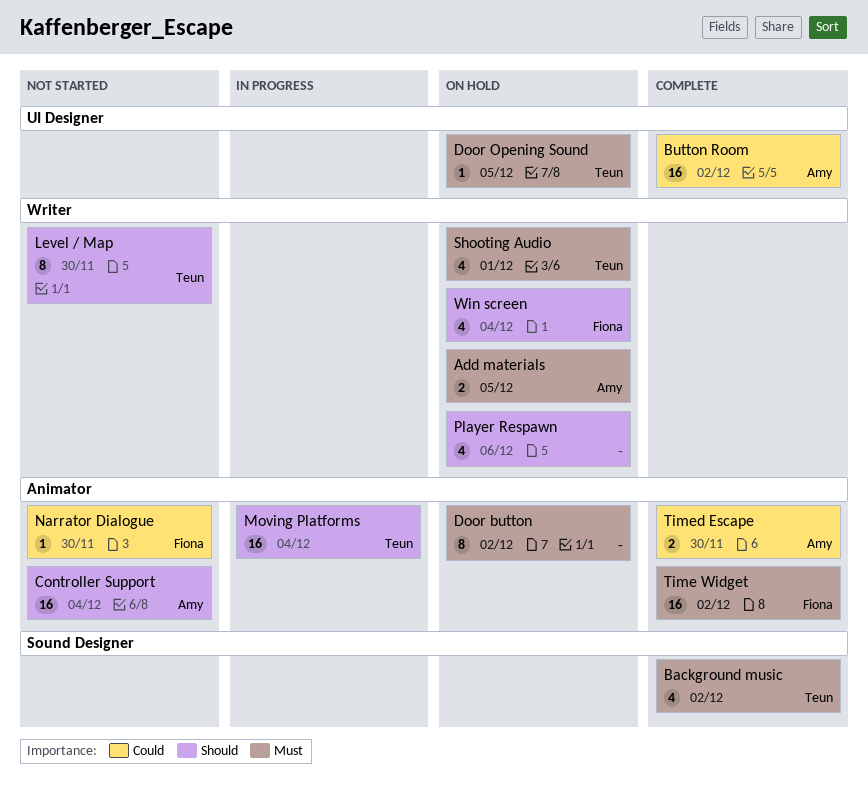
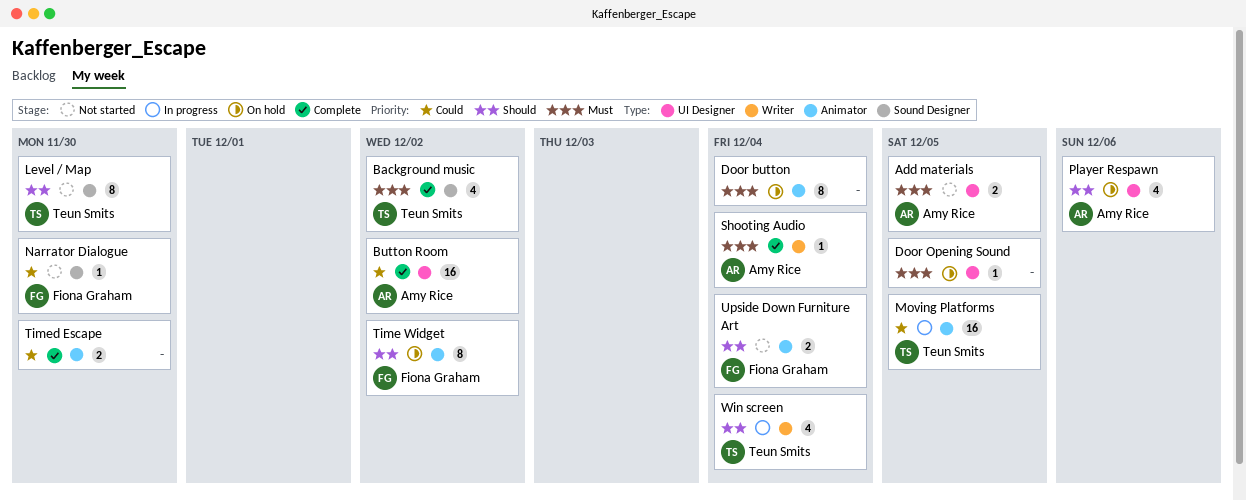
Add materials, status: On hold -> Not started
Add materials, label: Writer -> UI Designer
Controller Support: present -> none
Door button, due: Dec 2 -> Dec 4
Door Opening Sound, owner: Teun Smits -> none
Level / Map, label: Writer -> Sound Designer
Moving Platforms, priority: Should -> Could
Moving Platforms, due: Dec 4 -> Dec 5
Narrator Dialogue, label: Animator -> Sound Designer
Player Respawn, owner: none -> Amy Rice
Player Respawn, label: Writer -> UI Designer
Shooting Audio, status: On hold -> Complete
Shooting Audio, owner: Teun Smits -> Amy Rice
Shooting Audio, estimate: 4 -> 1
Shooting Audio, due: Dec 1 -> Dec 4
Time Widget, status: Complete -> On hold
Time Widget, priority: Must -> Should
Time Widget, estimate: 16 -> 8
Timed Escape, owner: Amy Rice -> none
Upside Down Furniture Art: none -> present
Win screen, status: On hold -> In progress
Win screen, owner: Fiona Graham -> Teun Smits

